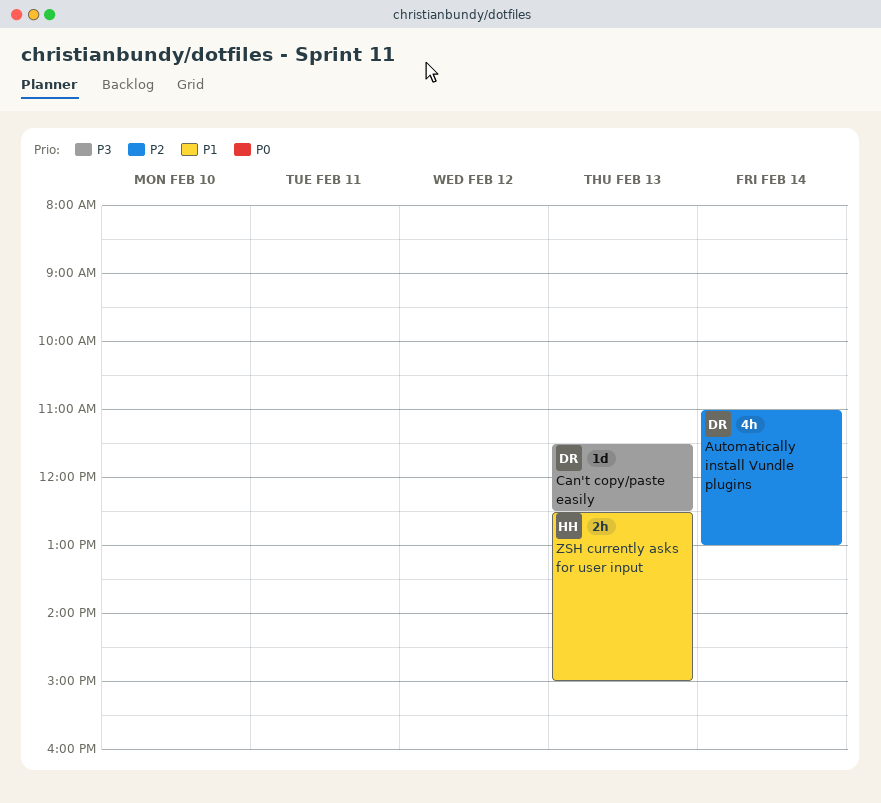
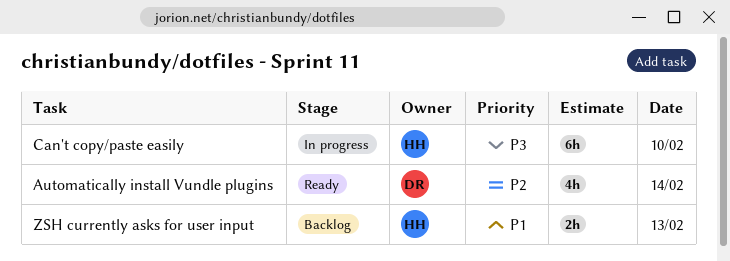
Can't copy/paste easily, owner: DR -> HH
Can't copy/paste easily, estimate: 1d -> 6h
Can't copy/paste easily, day: Feb 13 -> Feb 10

